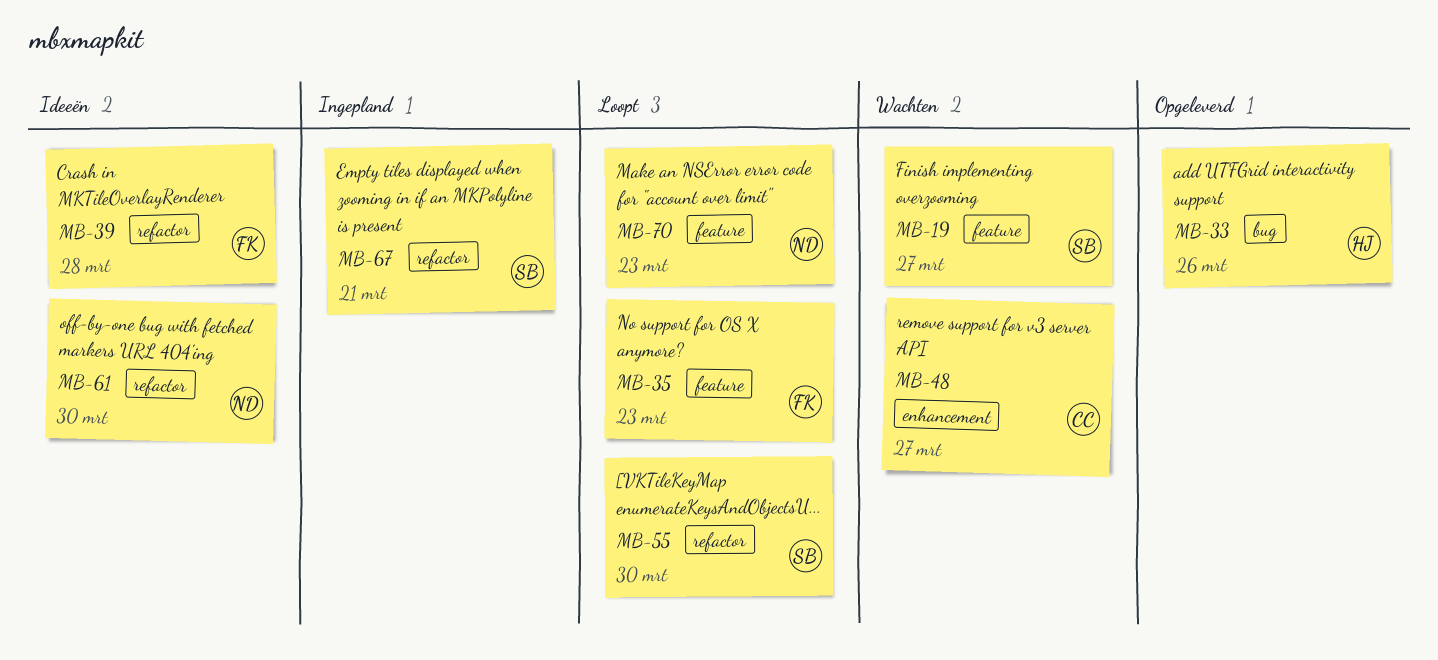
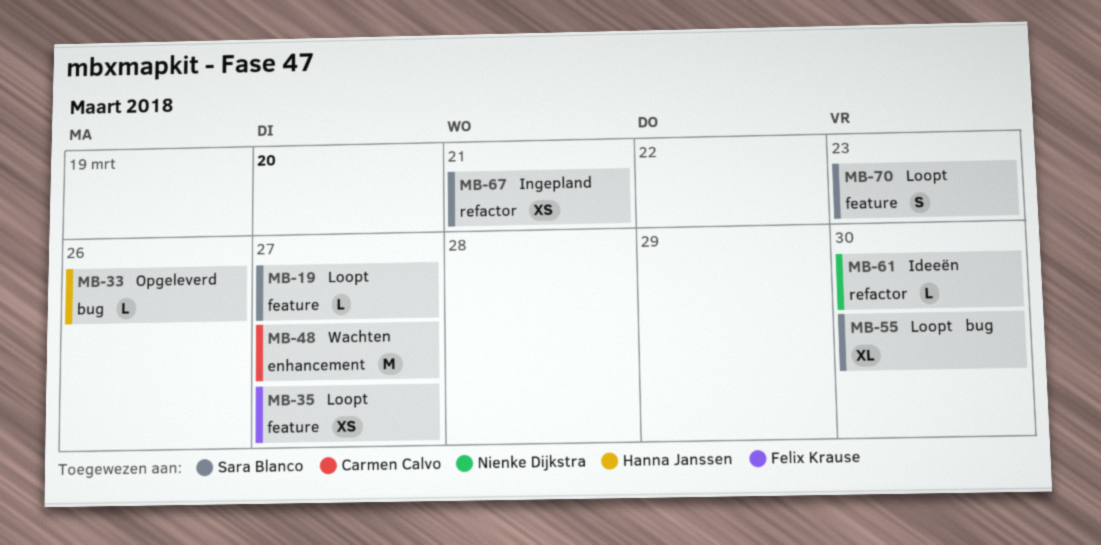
MB-19, status: Wachten -> Loopt
MB-35, due: Mar 23 -> Mar 27
MB-39: present -> none
MB-55, label: refactor -> bug
MB-70, owner: Nienke Dijkstra -> Sara Blanco

